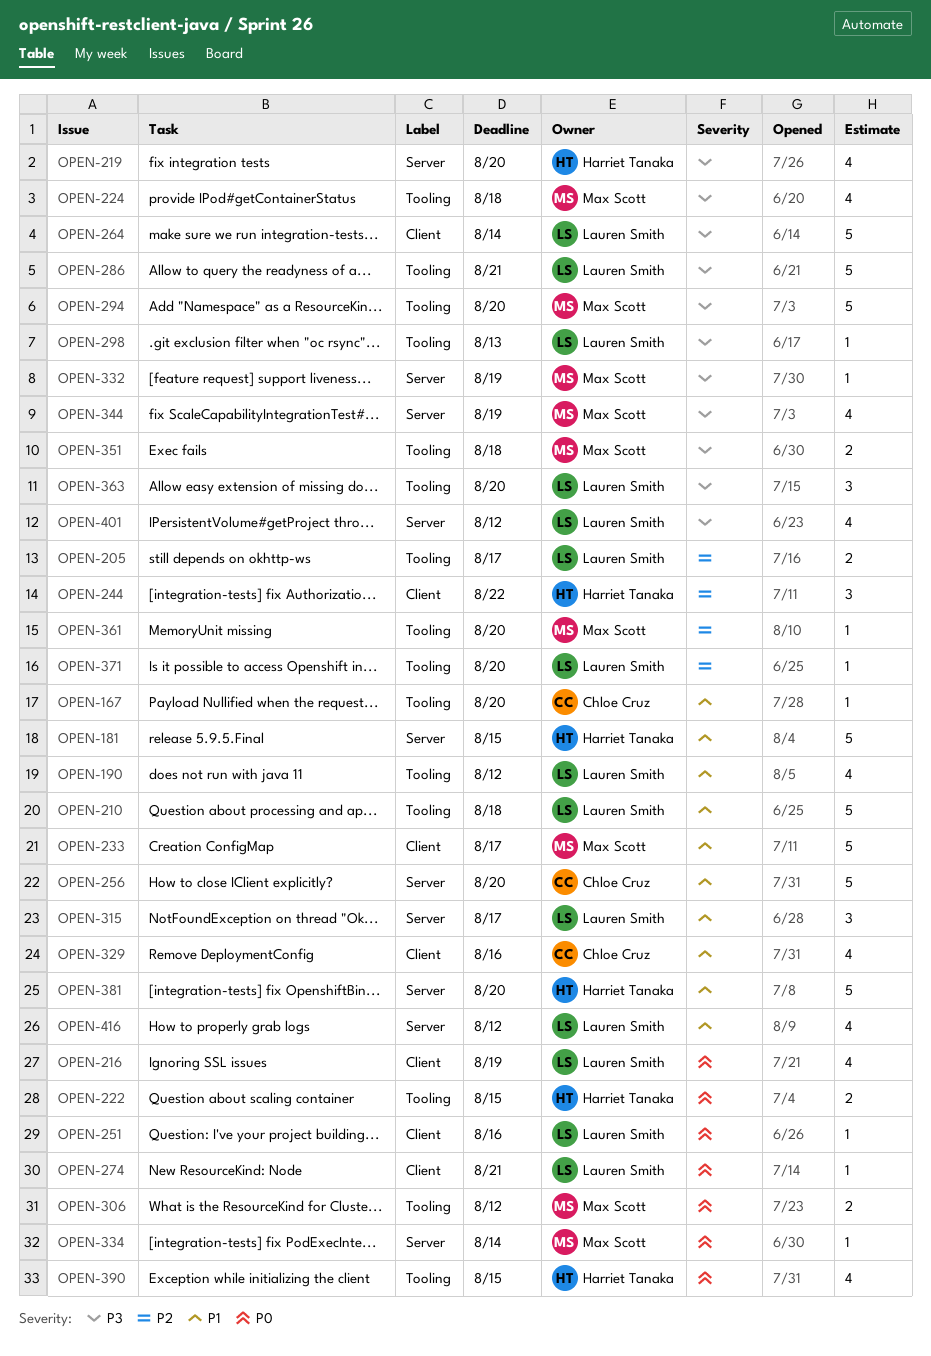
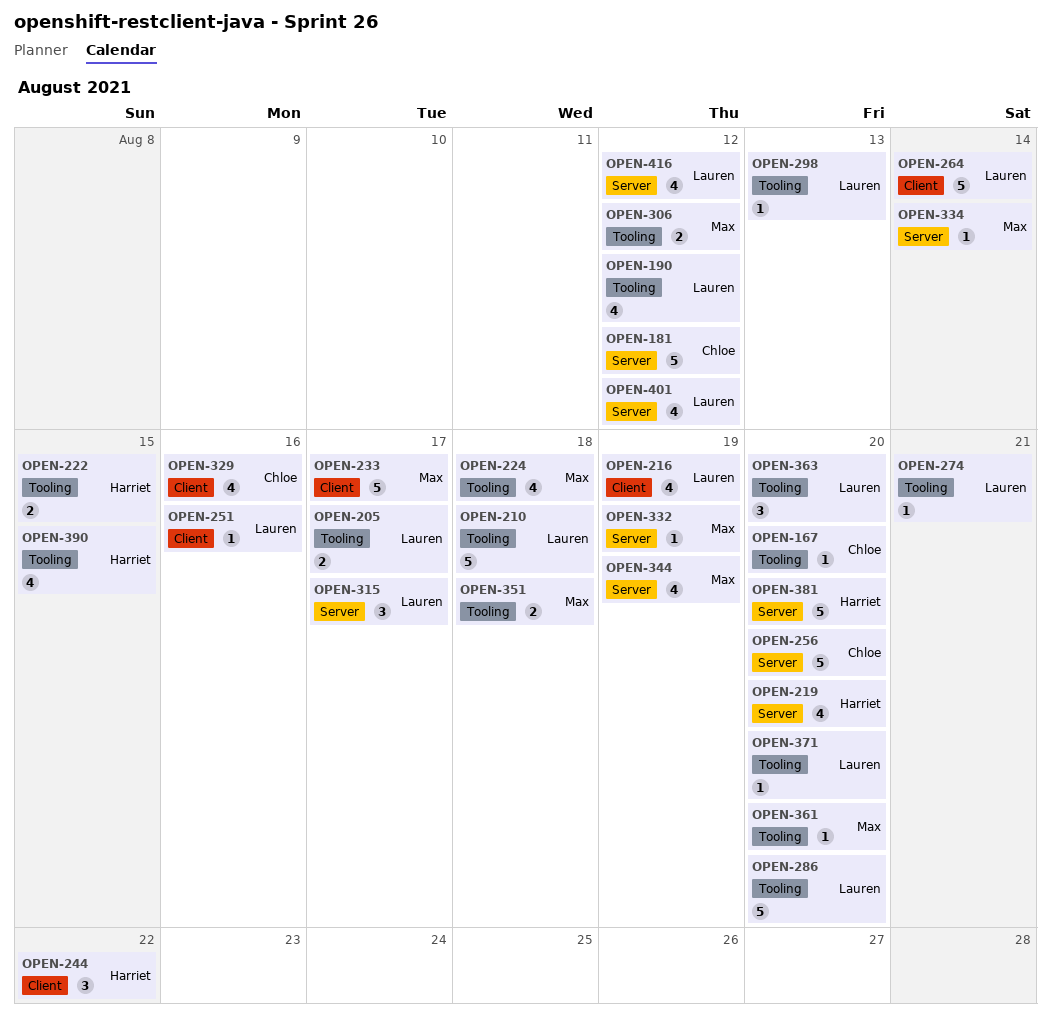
OPEN-181, owner: Harriet Tanaka -> Chloe Cruz
OPEN-181, due: Aug 15 -> Aug 12
OPEN-274, label: Client -> Tooling
OPEN-286, due: Aug 21 -> Aug 20
OPEN-294: present -> none

